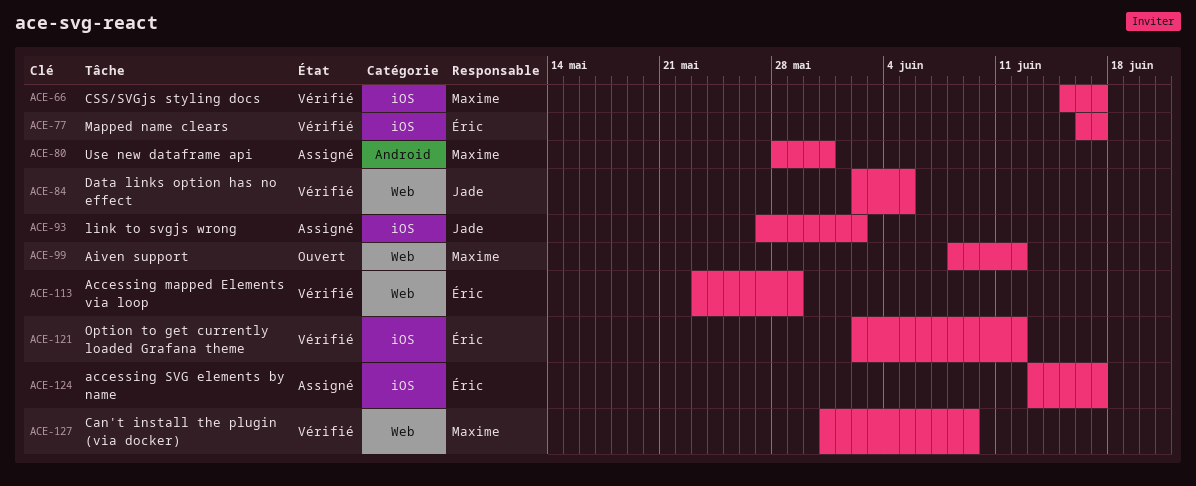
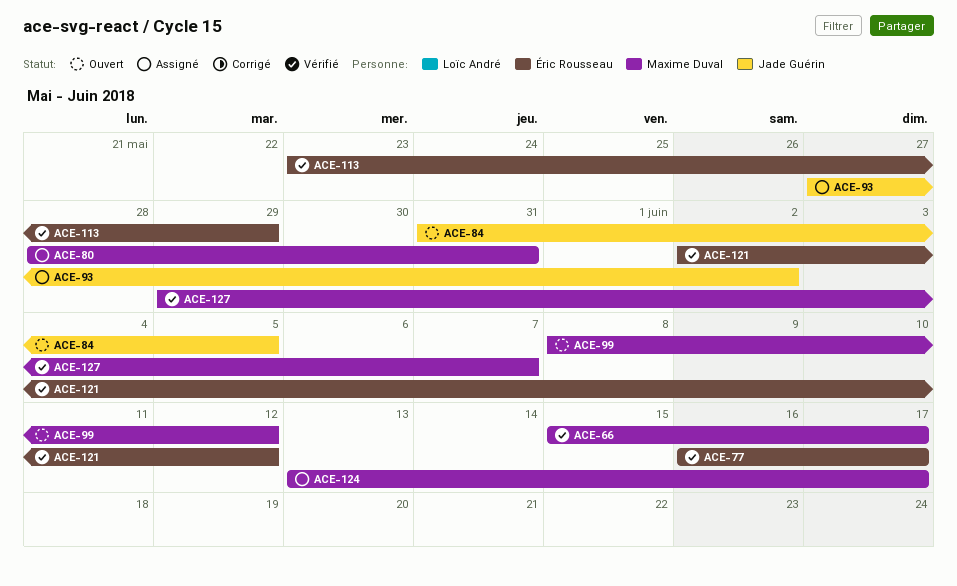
ACE-84, status: Vérifié -> Ouvert
ACE-84, start: Jun 2 -> May 31
ACE-124, owner: Éric Rousseau -> Maxime Duval
ACE-127, start: May 31 -> May 29
ACE-127, due: Jun 9 -> Jun 7

